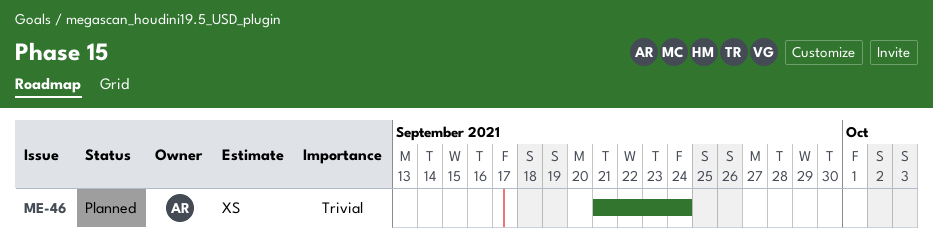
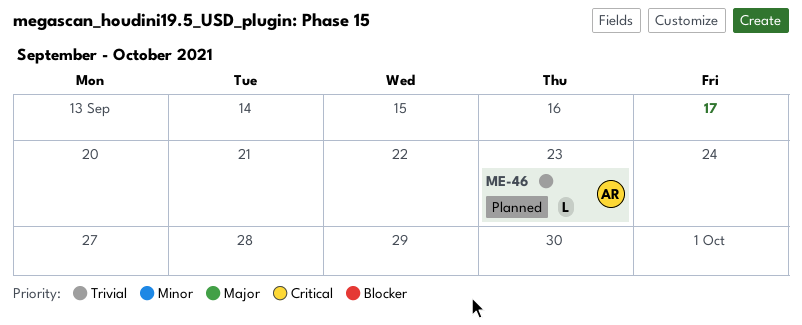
ME-46, estimate: XS -> L
ME-46, due: Sep 24 -> Sep 23

